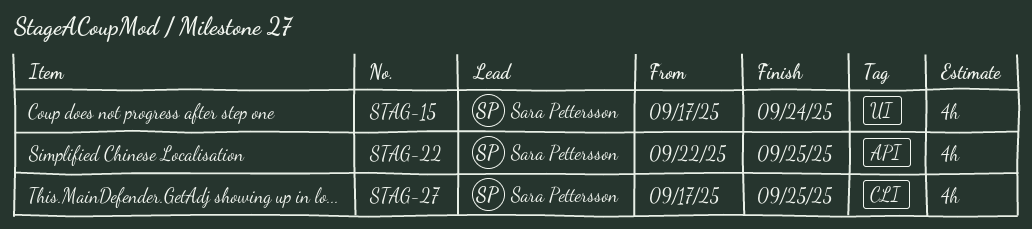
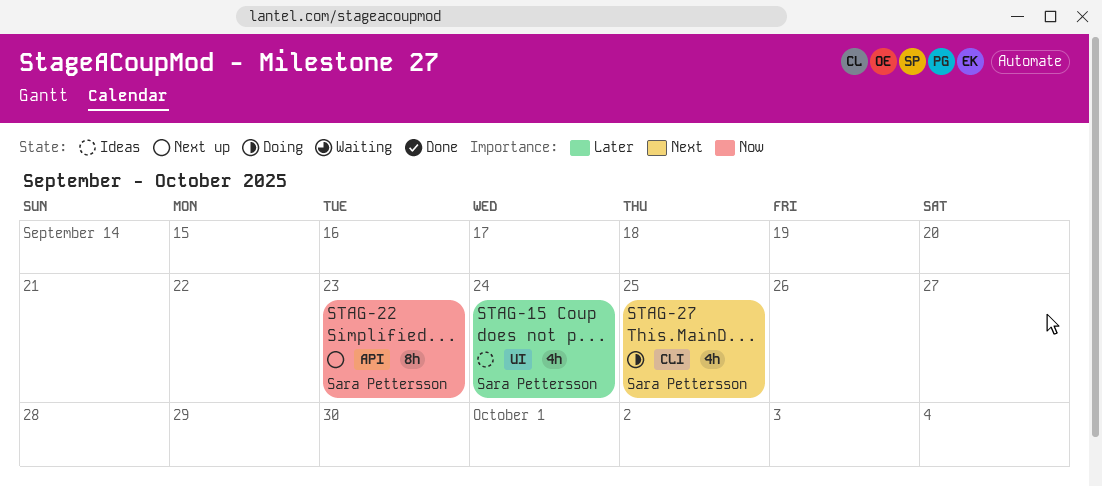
STAG-22, estimate: 4h -> 8h
STAG-22, due: Sep 25 -> Sep 23

